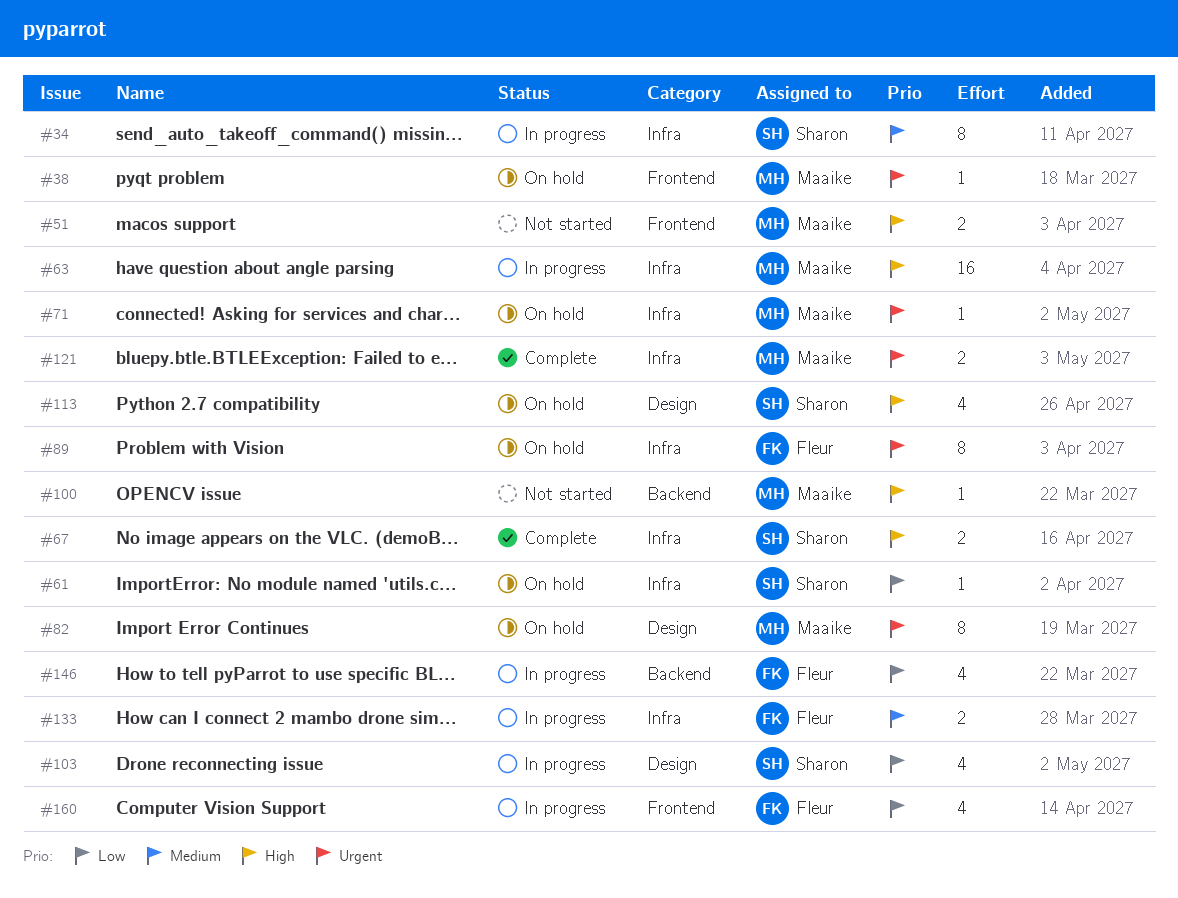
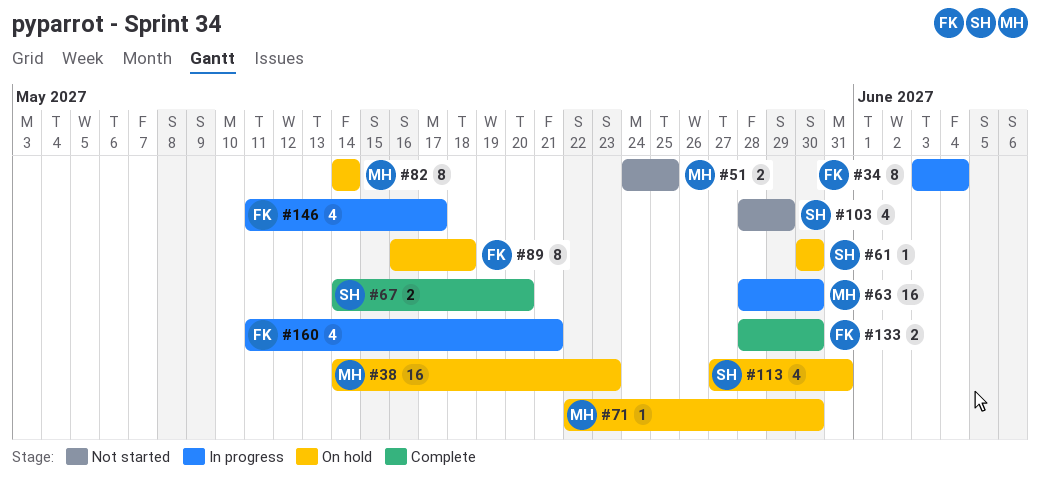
#34, owner: Sharon -> Fleur
#38, estimate: 1 -> 16
#100: present -> none
#103, status: In progress -> Not started
#121: present -> none
#133, status: In progress -> Complete

